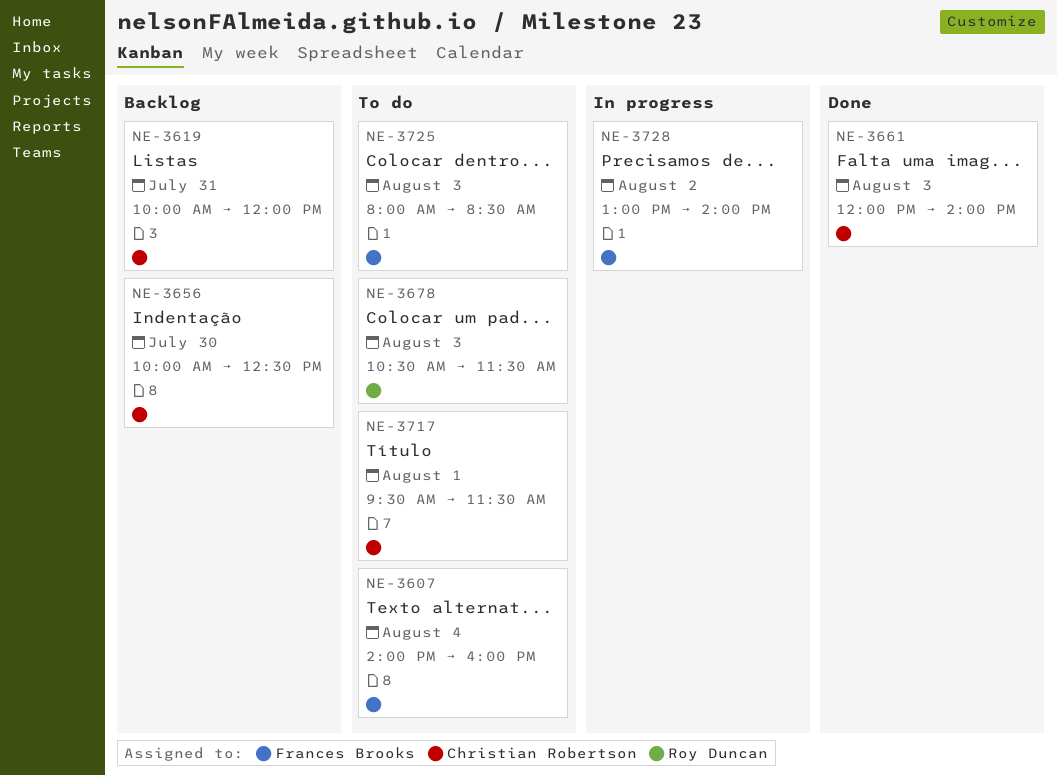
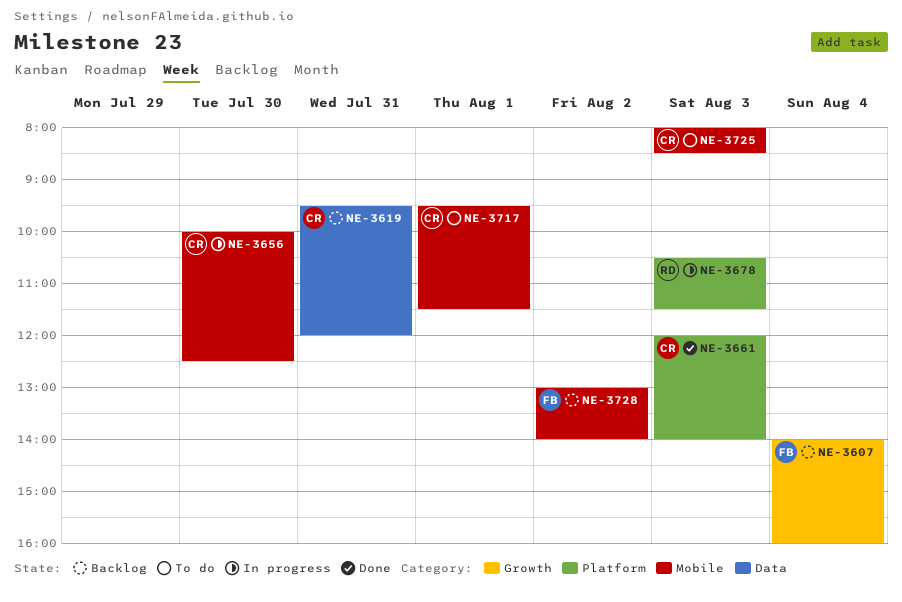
NE-3607, status: To do -> Backlog
NE-3619, begins: 10:00 -> 09:30
NE-3656, status: Backlog -> In progress
NE-3678, status: To do -> In progress
NE-3725, owner: Frances Brooks -> Christian Robertson
NE-3728, status: In progress -> Backlog

